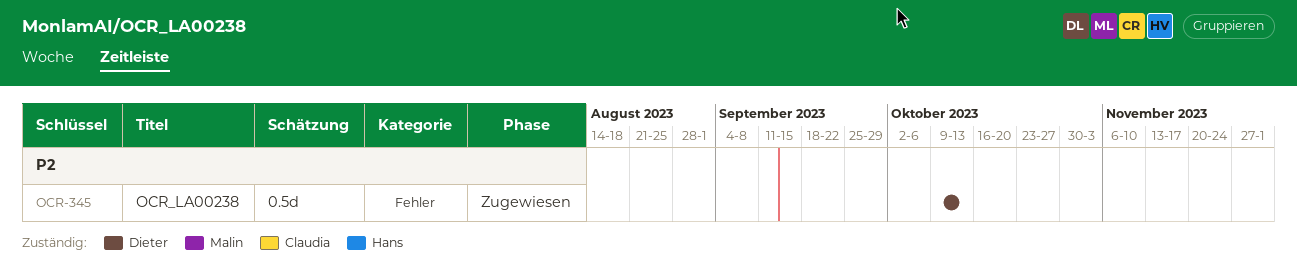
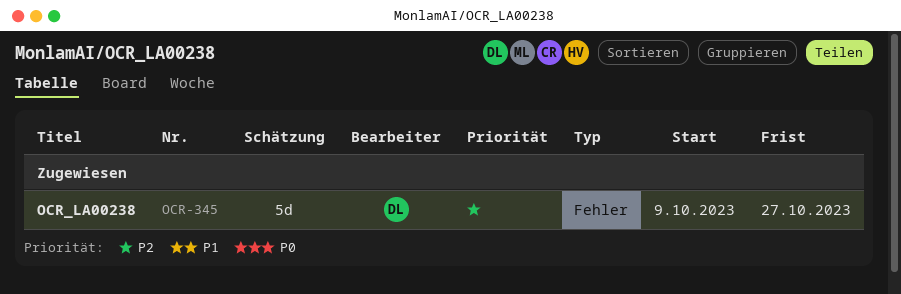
OCR-345, estimate: 0.5d -> 5d
OCR-345, due: Oct 13 -> Oct 27

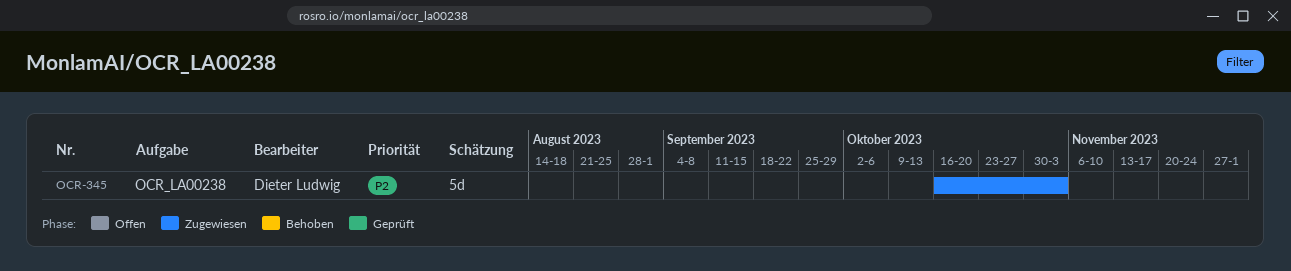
OCR-345, start: Oct 9 -> Oct 16
OCR-345, due: Oct 27 -> Nov 3

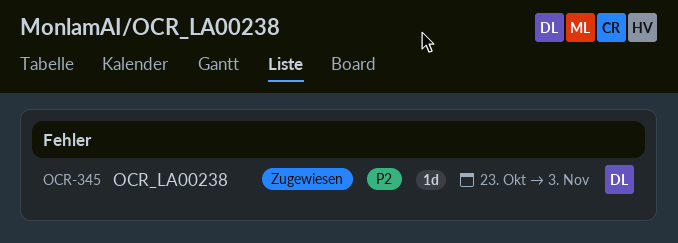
OCR-345, estimate: 5d -> 1d
OCR-345, start: Oct 16 -> Oct 23

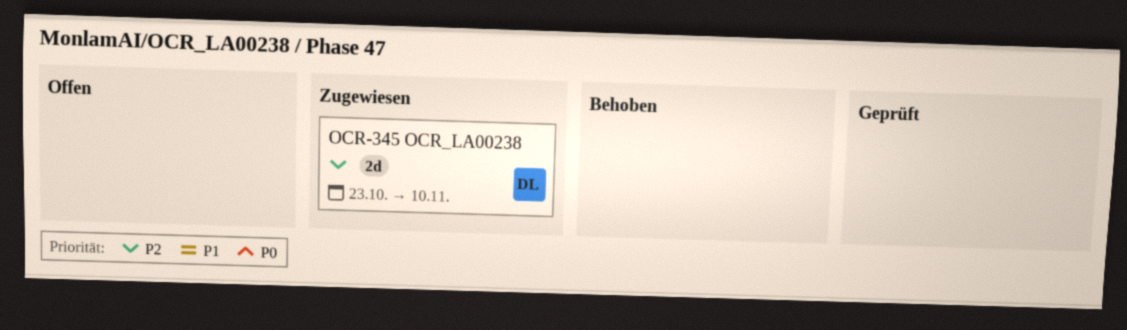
OCR-345, estimate: 1d -> 2d
OCR-345, due: Nov 3 -> Nov 10

